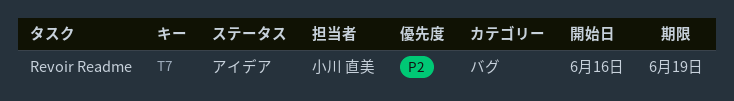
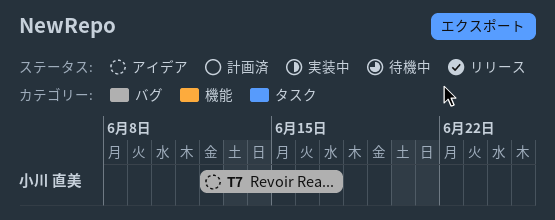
T7, start: Jun 16 -> Jun 12
T7, due: Jun 19 -> Jun 17

